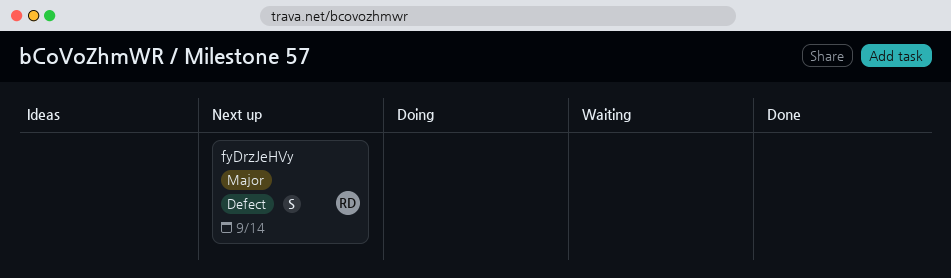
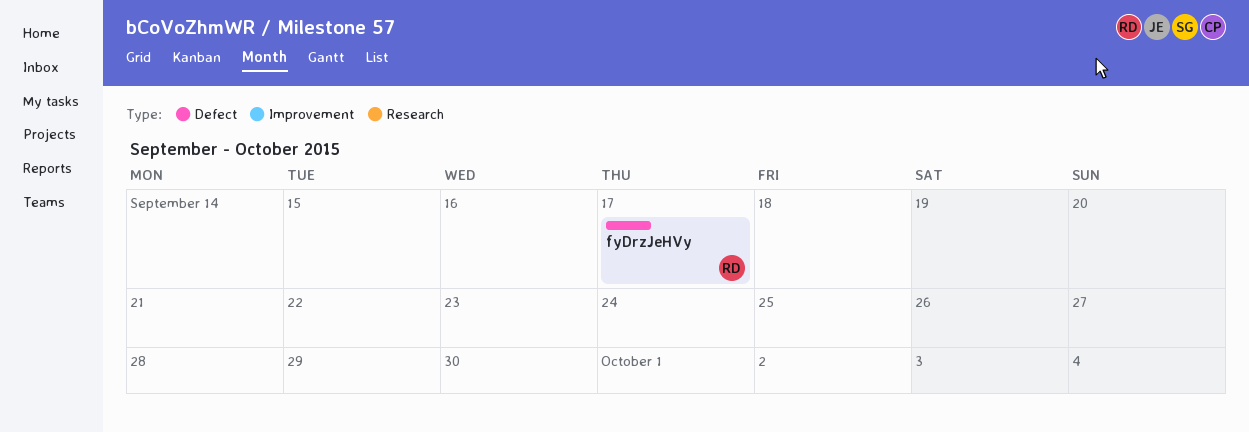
fyDrzJeHVy, due: Sep 14 -> Sep 17

